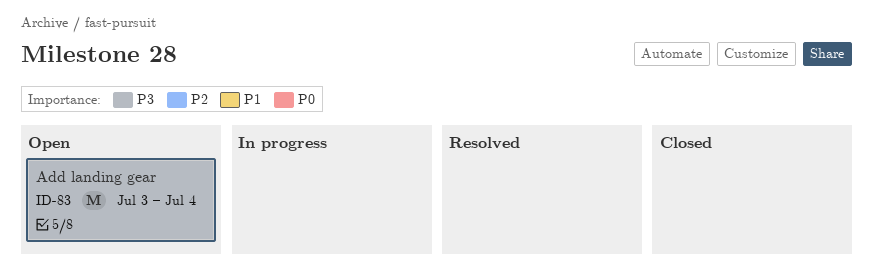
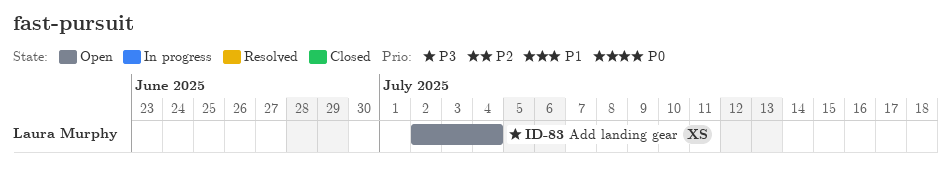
ID-83, estimate: M -> XS
ID-83, start: Jul 3 -> Jul 2

